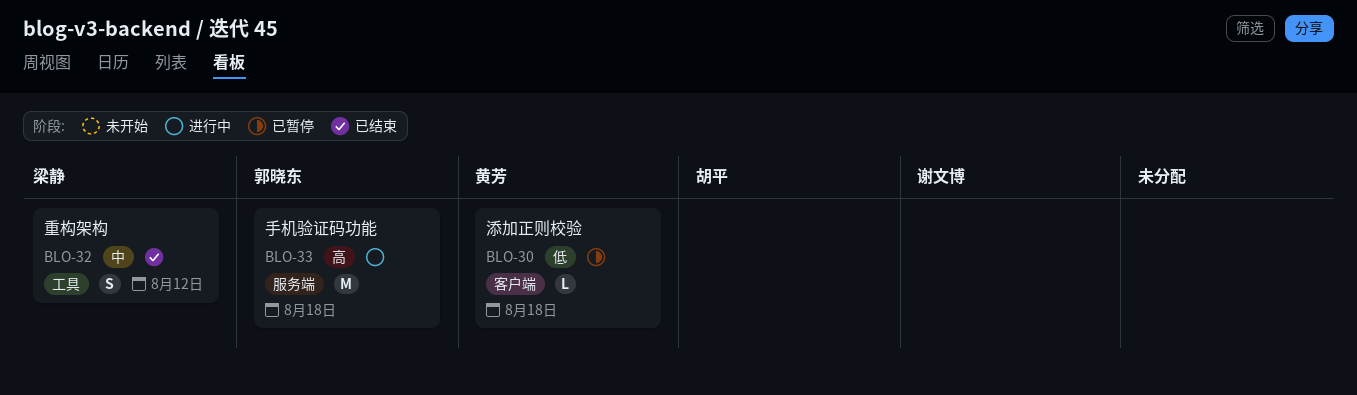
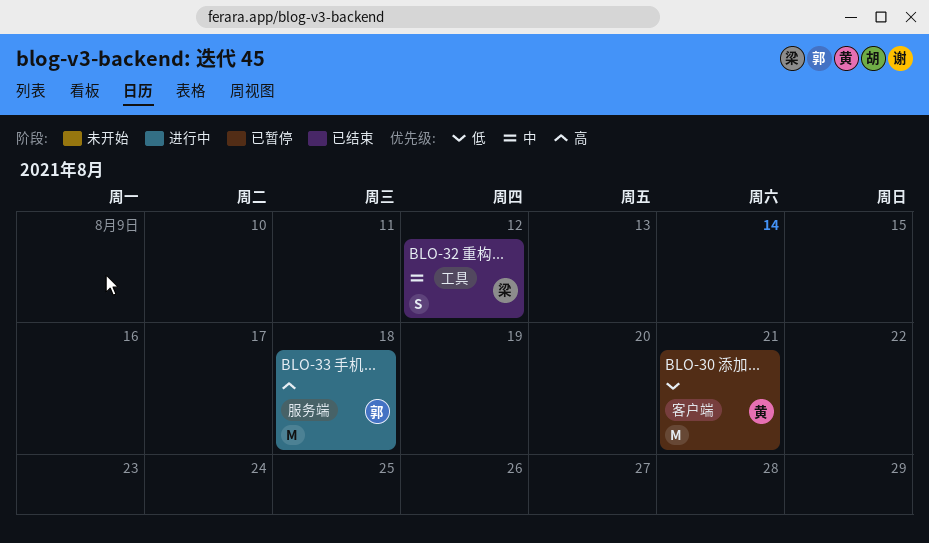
BLO-30, estimate: L -> M
BLO-30, due: Aug 18 -> Aug 21

